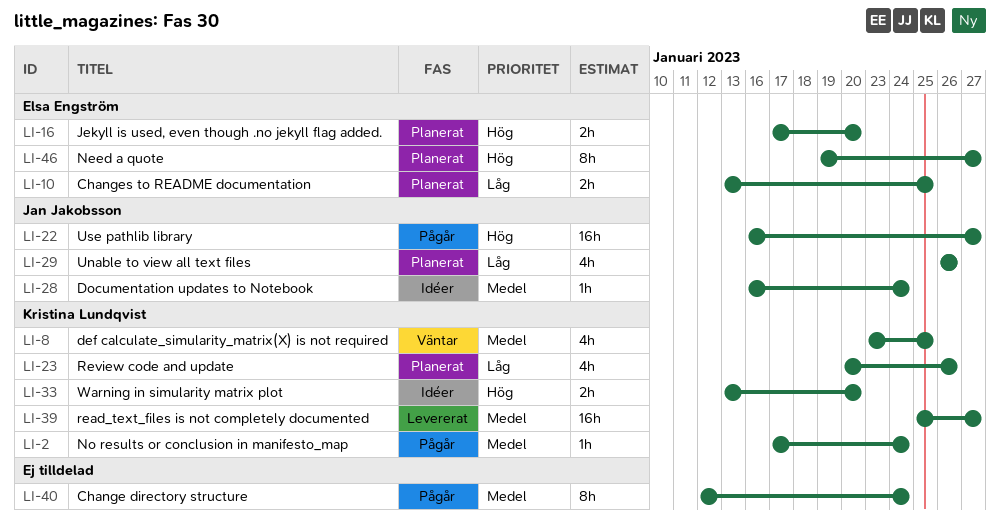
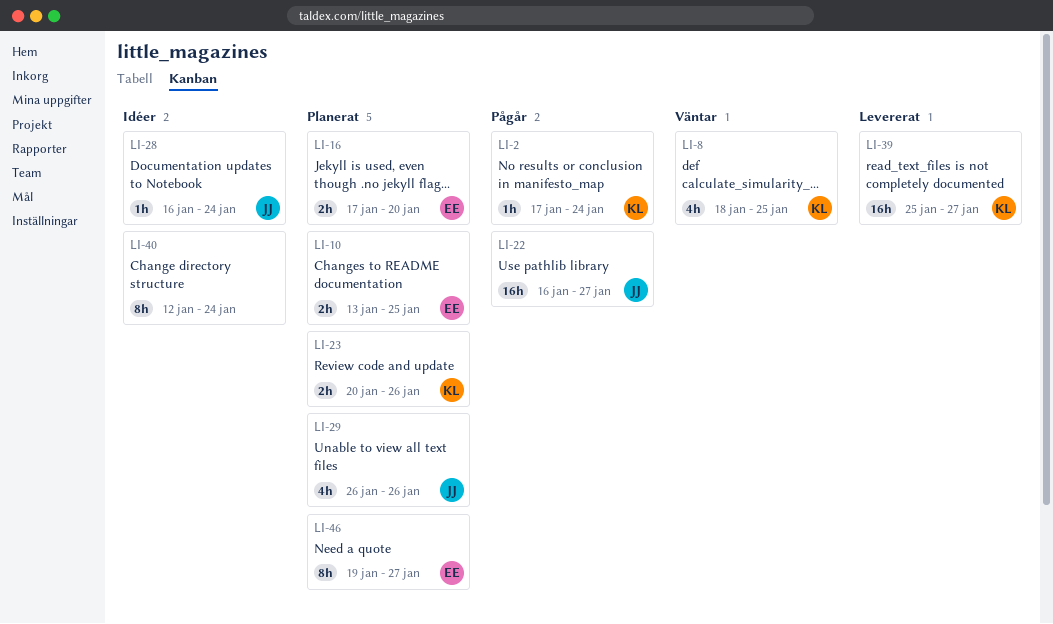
LI-8, start: Jan 23 -> Jan 18
LI-23, estimate: 4h -> 2h
LI-33: present -> none
LI-40, status: Pågår -> Idéer

